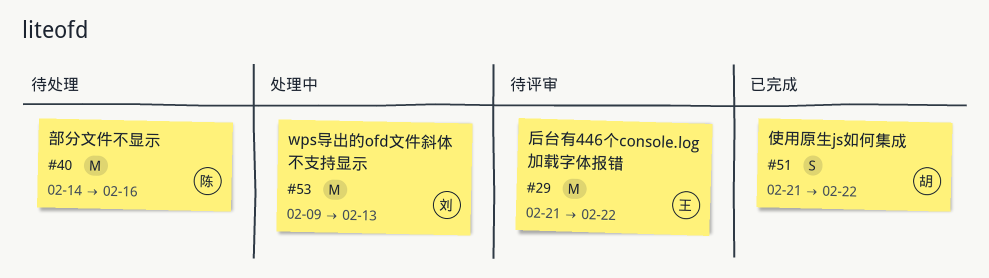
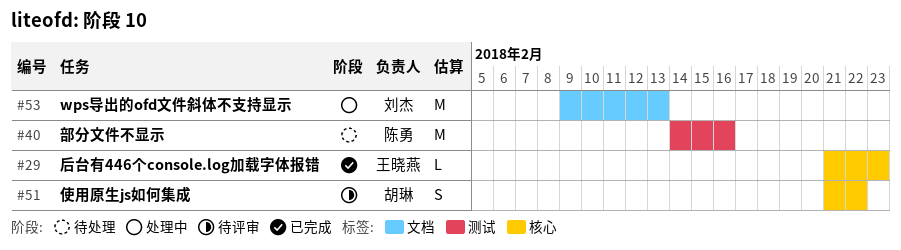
#29, status: 待评审 -> 已完成
#29, estimate: M -> L
#29, due: Feb 22 -> Feb 23
#51, status: 已完成 -> 待评审

